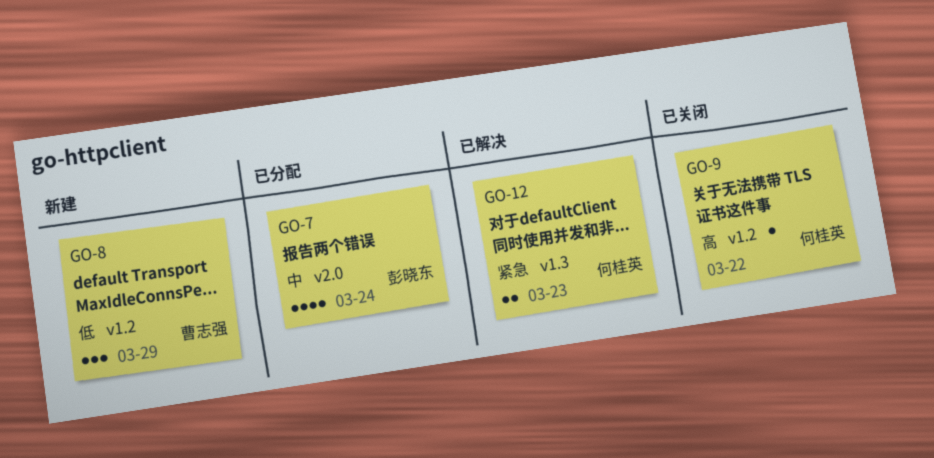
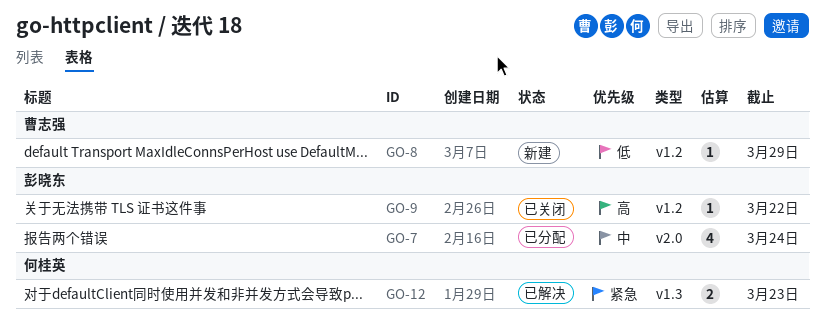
GO-8, estimate: 3 -> 1
GO-9, owner: 何桂英 -> 彭晓东

